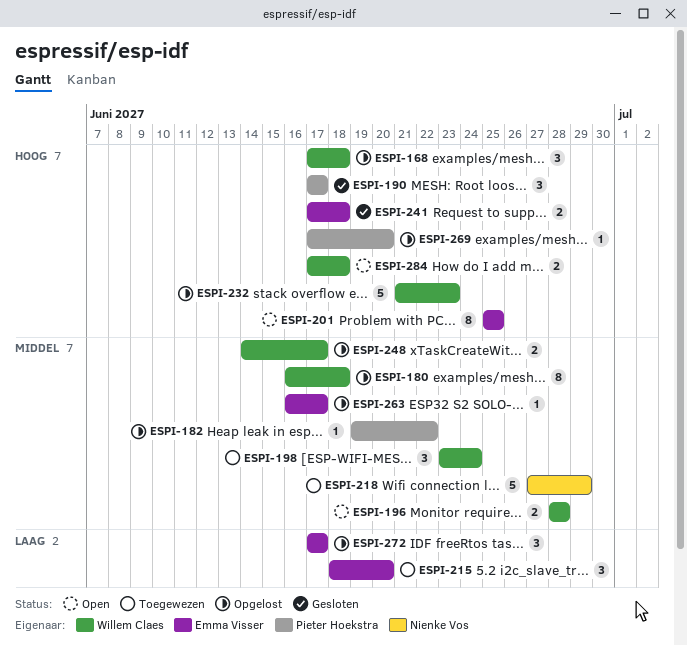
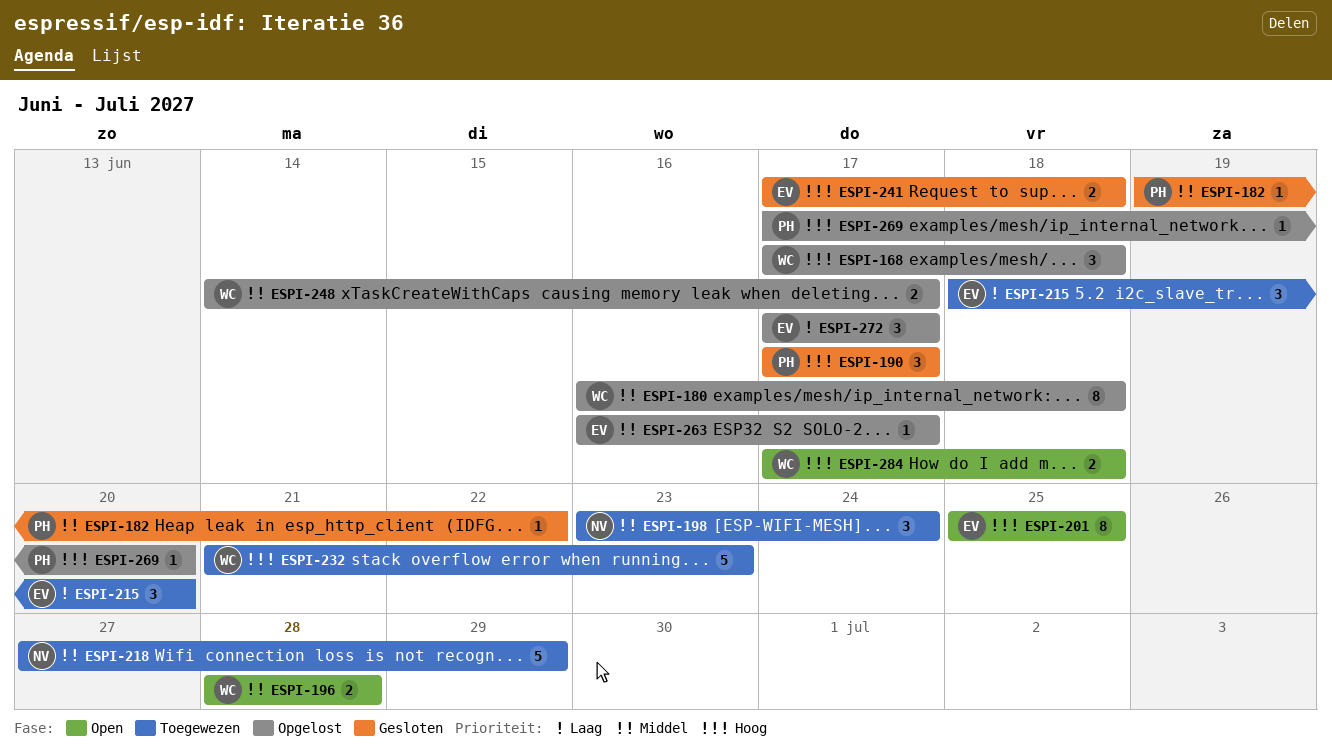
ESPI-182, status: Opgelost -> Gesloten
ESPI-198, owner: Willem Claes -> Nienke Vos
ESPI-232, status: Opgelost -> Toegewezen

